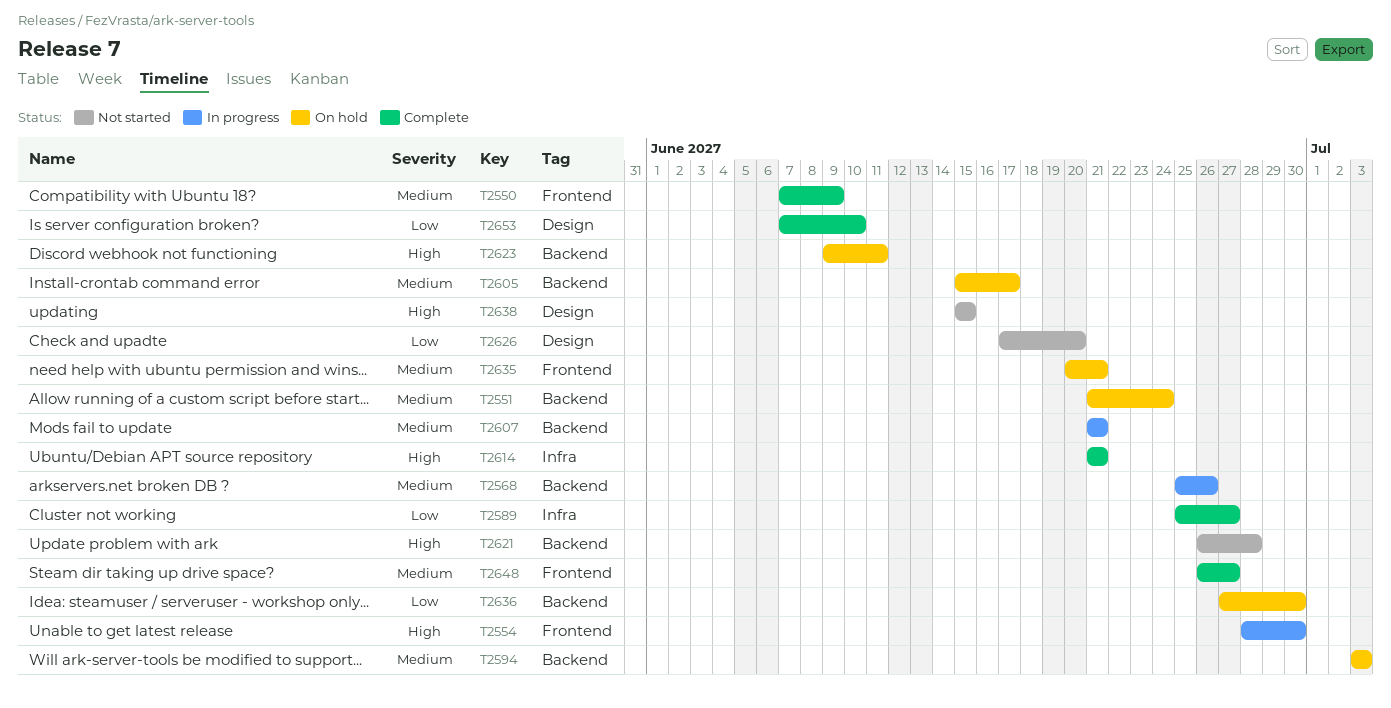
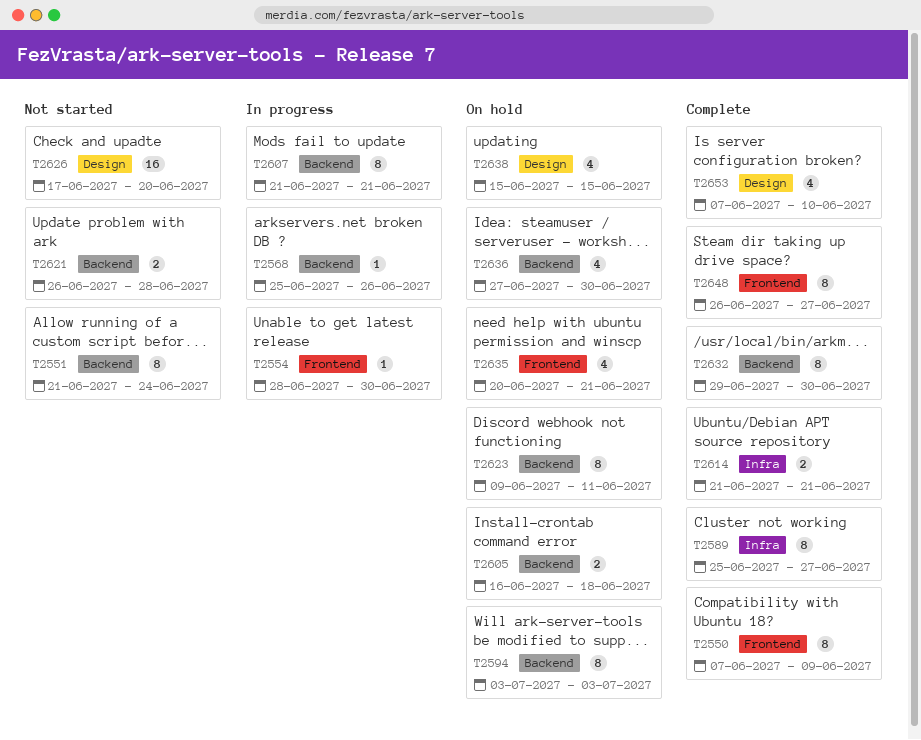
T2551, status: On hold -> Not started
T2605, start: Jun 15 -> Jun 16
T2605, due: Jun 17 -> Jun 18
T2632: none -> present
T2638, status: Not started -> On hold

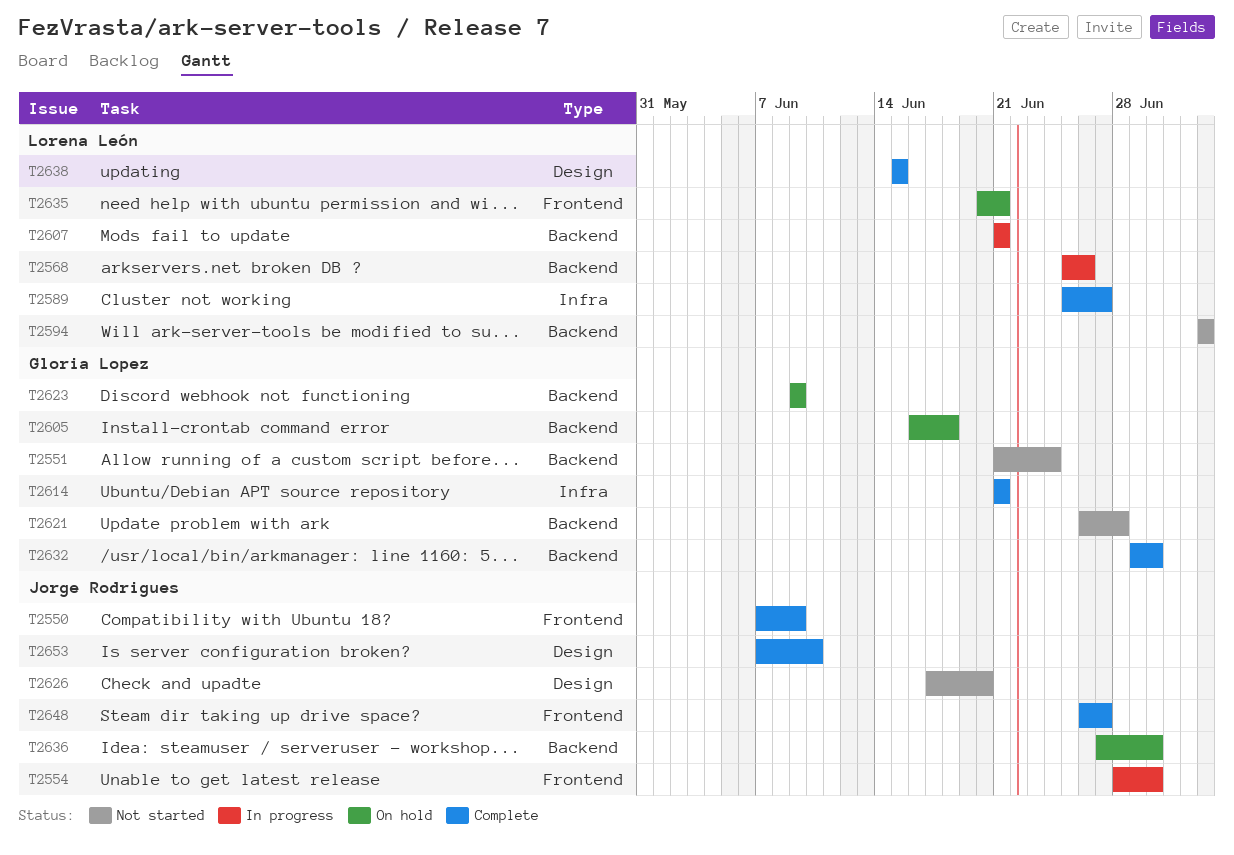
T2594, status: On hold -> Not started
T2623, due: Jun 11 -> Jun 9
T2638, status: On hold -> Complete

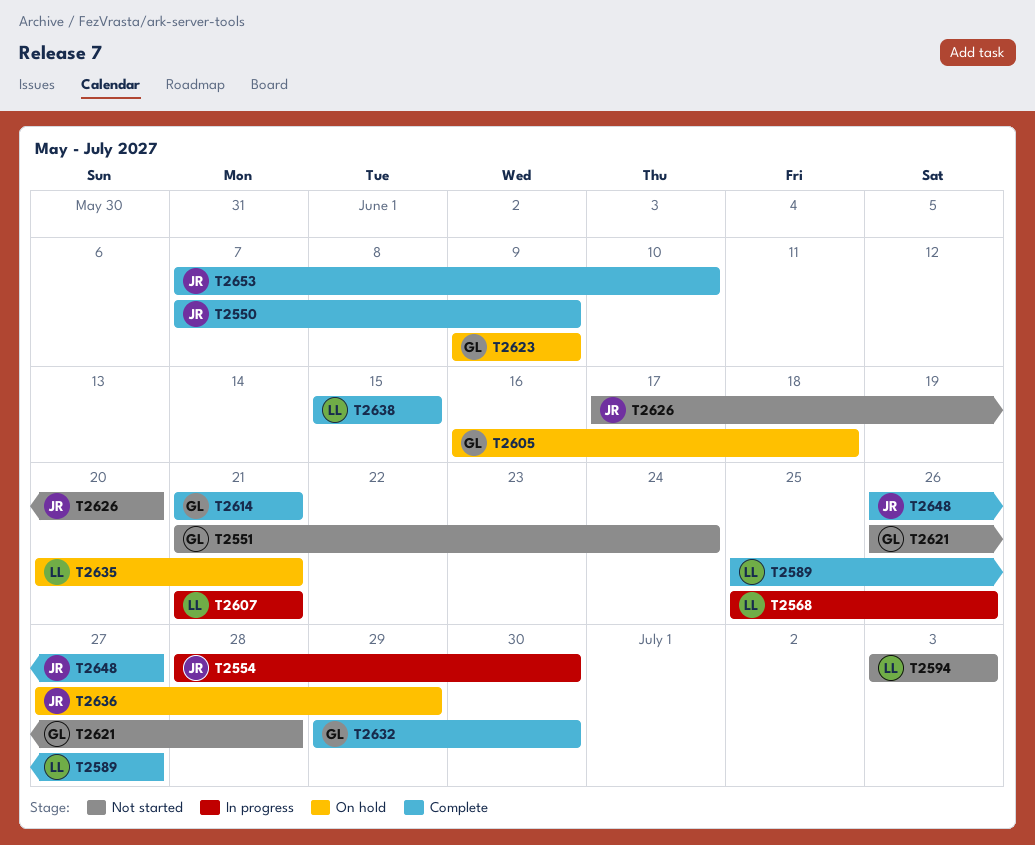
T2636, due: Jun 30 -> Jun 29

